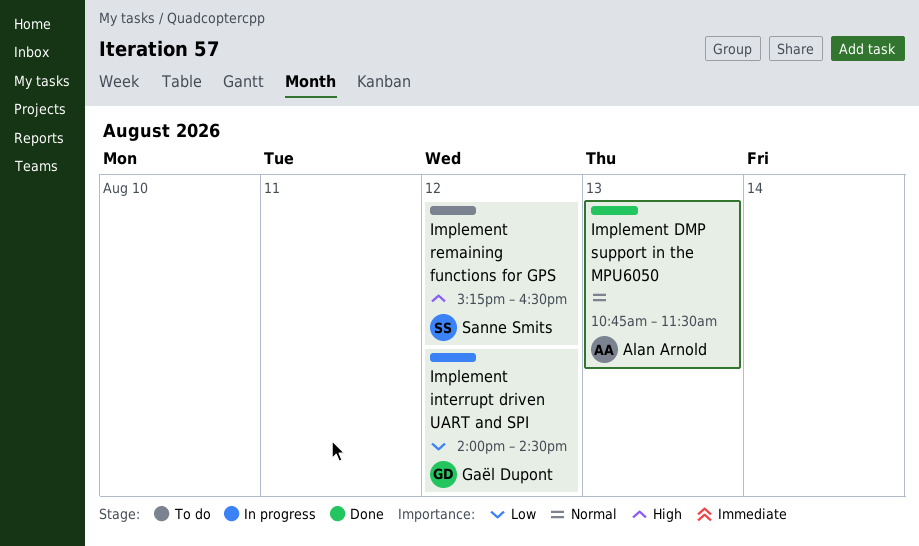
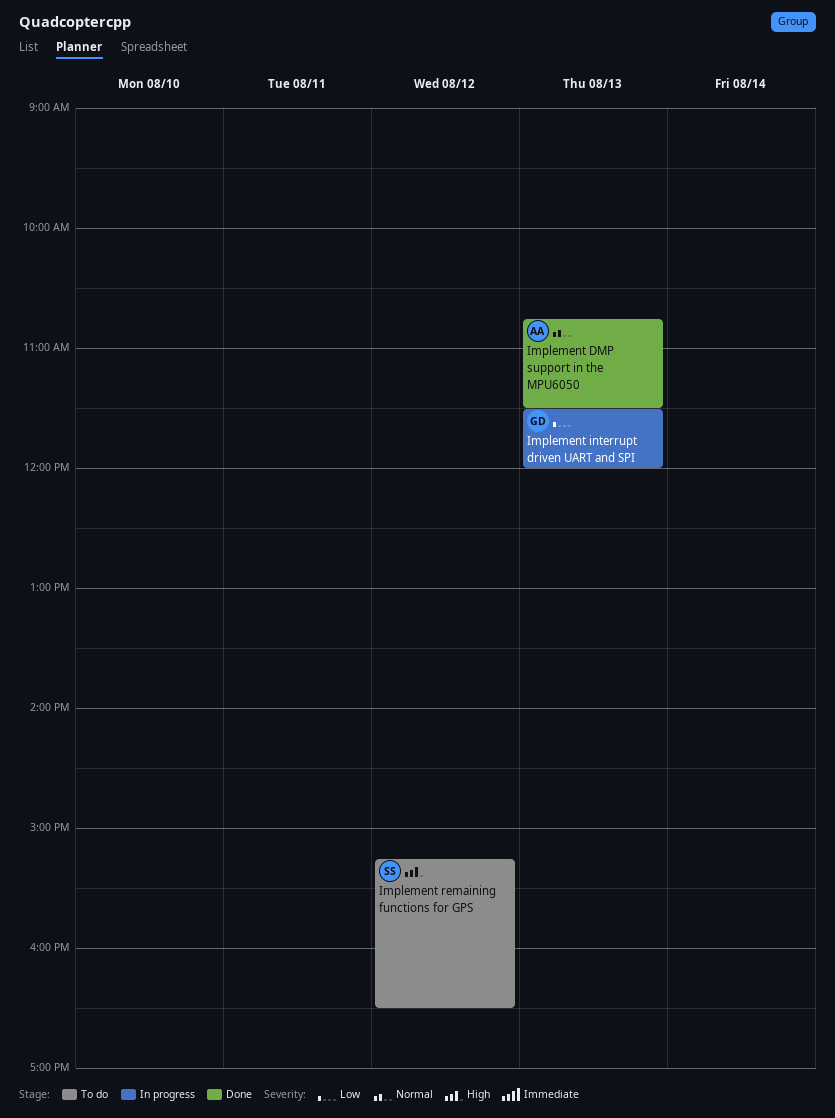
Implement interrupt driven UART and SPI, day: Aug 12 -> Aug 13
Implement interrupt driven UART and SPI, begins: 14:00 -> 11:30
Implement interrupt driven UART and SPI, ends: 14:30 -> 12:00

